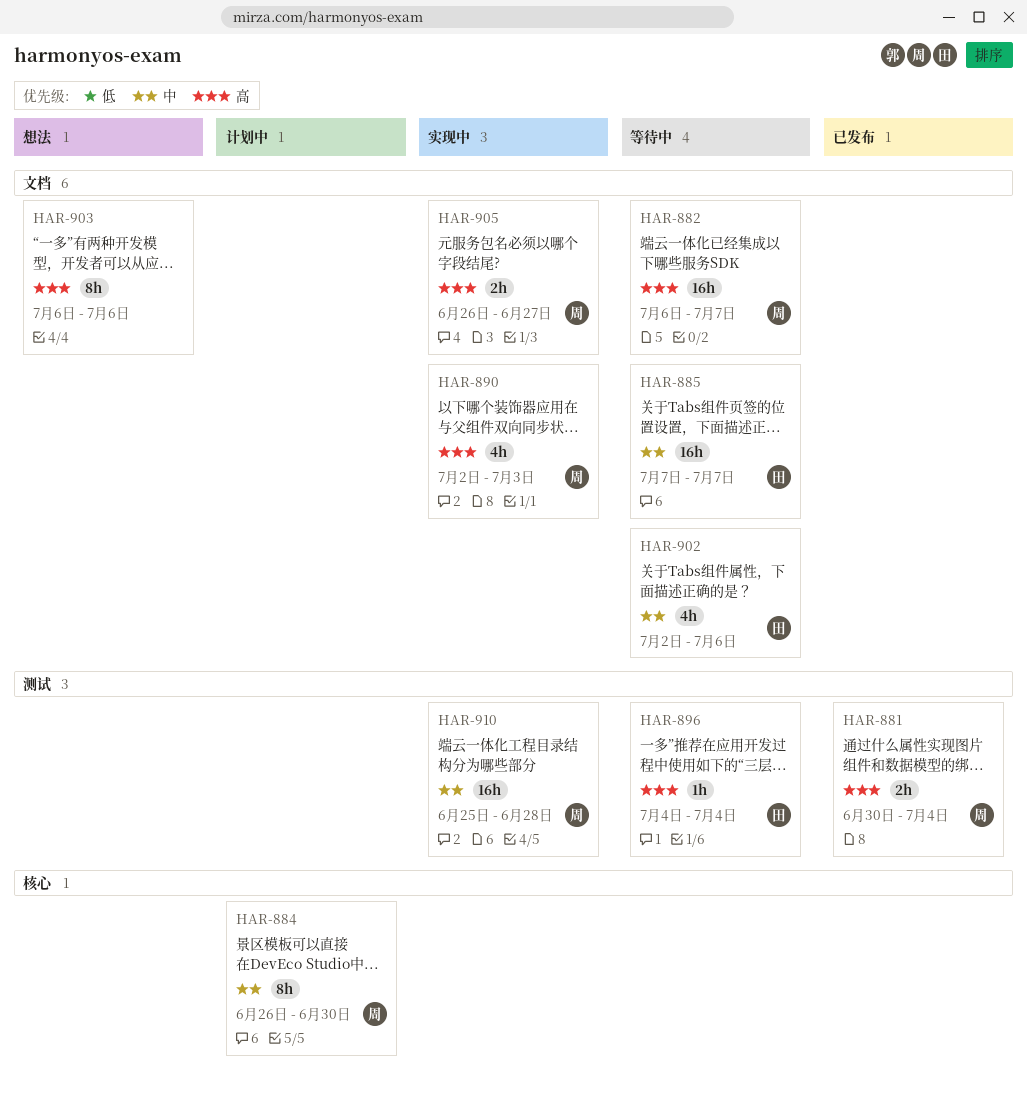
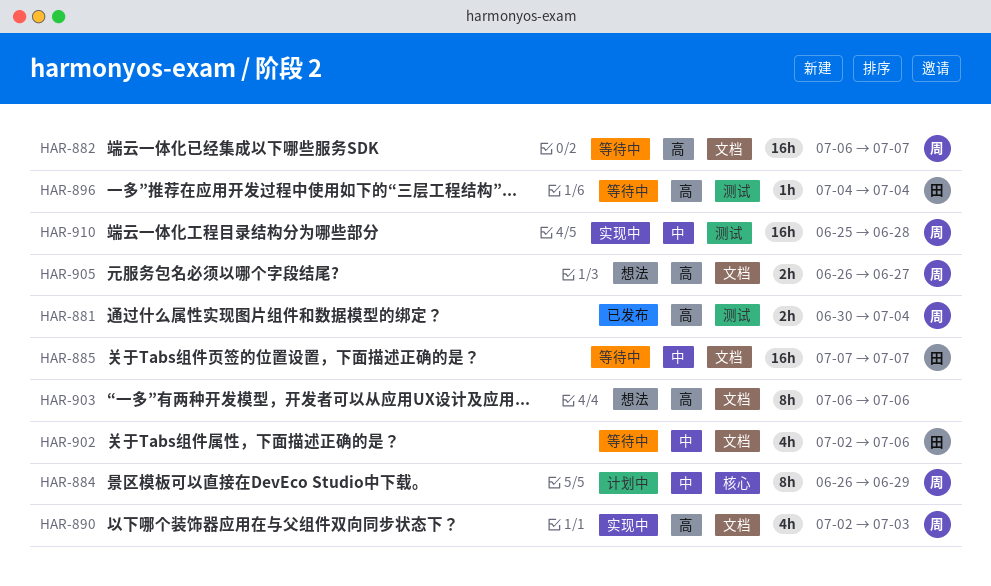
HAR-884, due: Jun 30 -> Jun 29
HAR-905, status: 实现中 -> 想法

